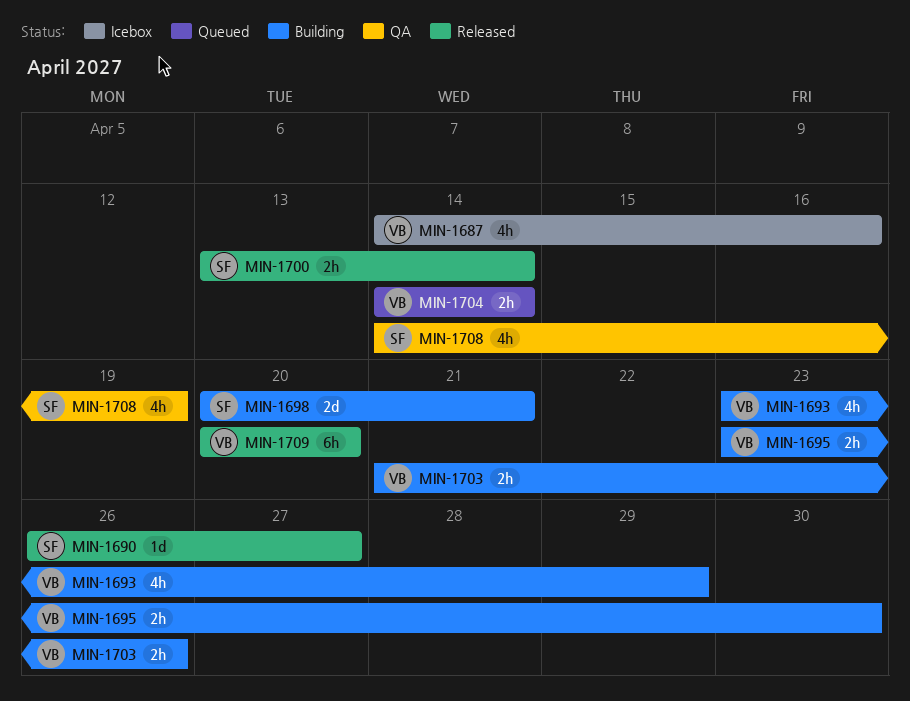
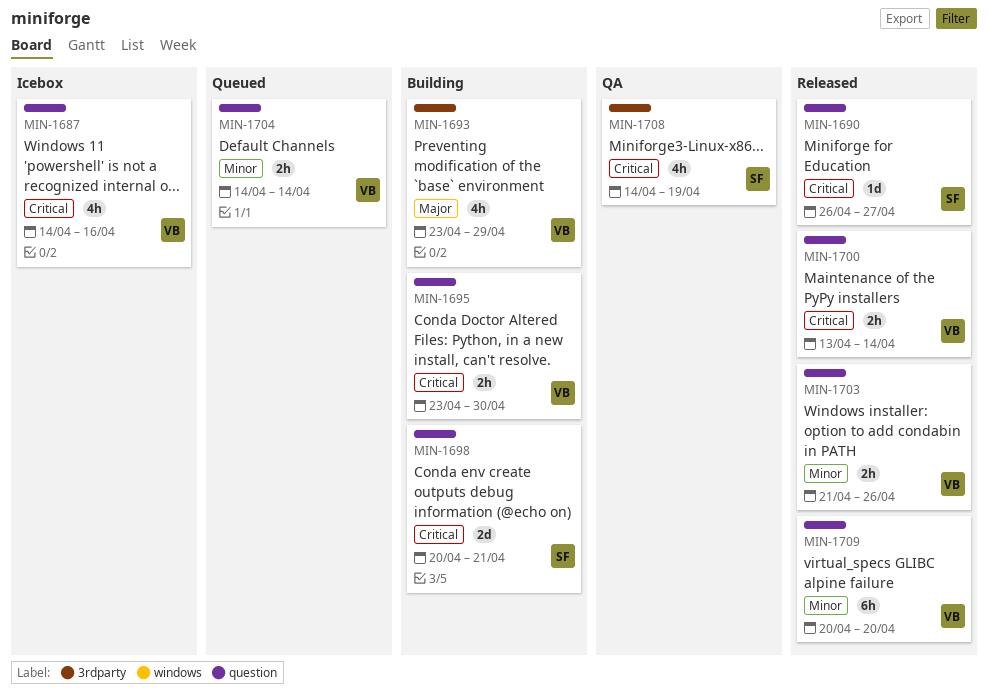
MIN-1700, owner: SF -> VB
MIN-1703, status: Building -> Released

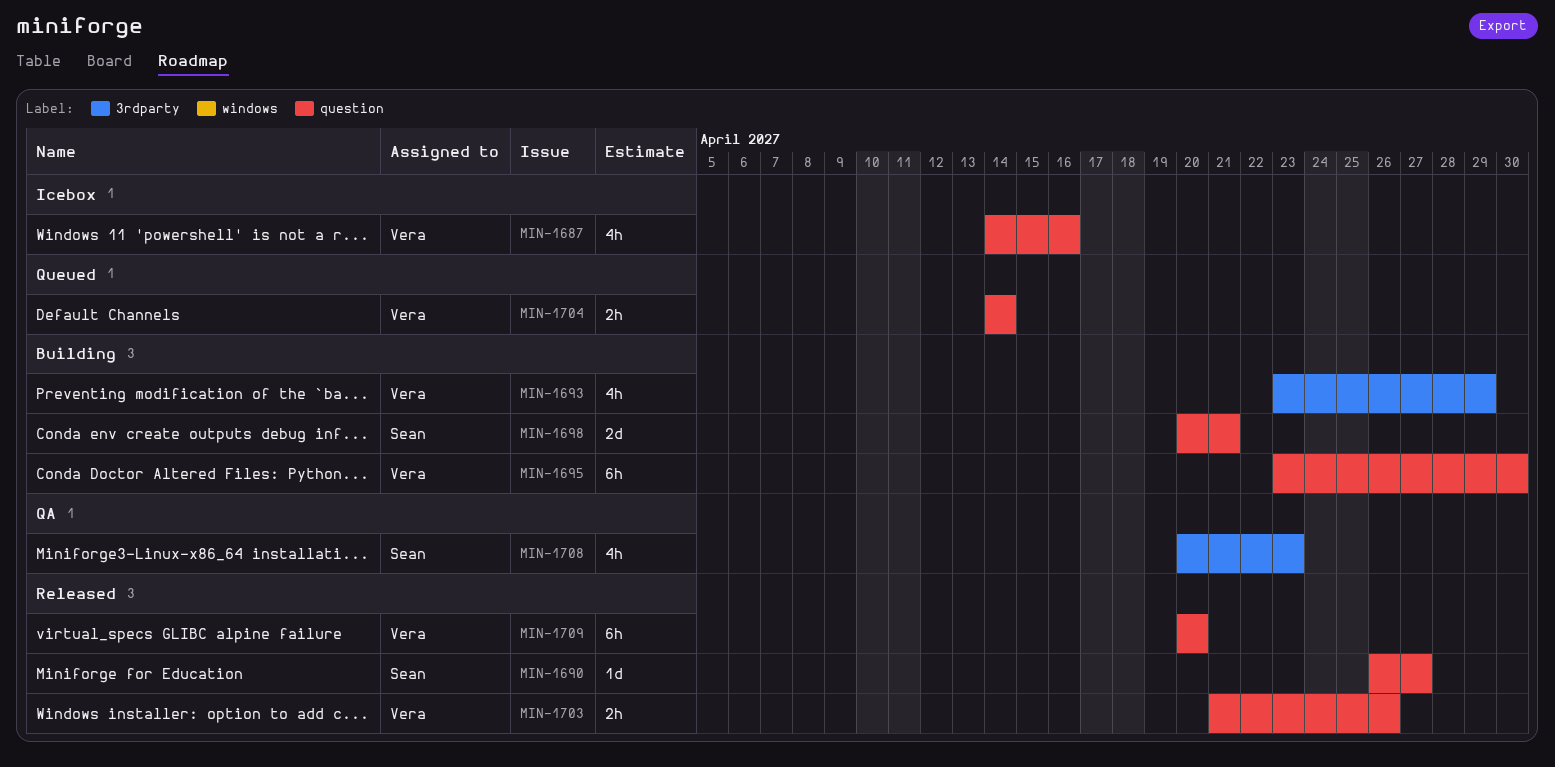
MIN-1695, estimate: 2h -> 6h
MIN-1700: present -> none
MIN-1708, start: Apr 14 -> Apr 20
MIN-1708, due: Apr 19 -> Apr 23

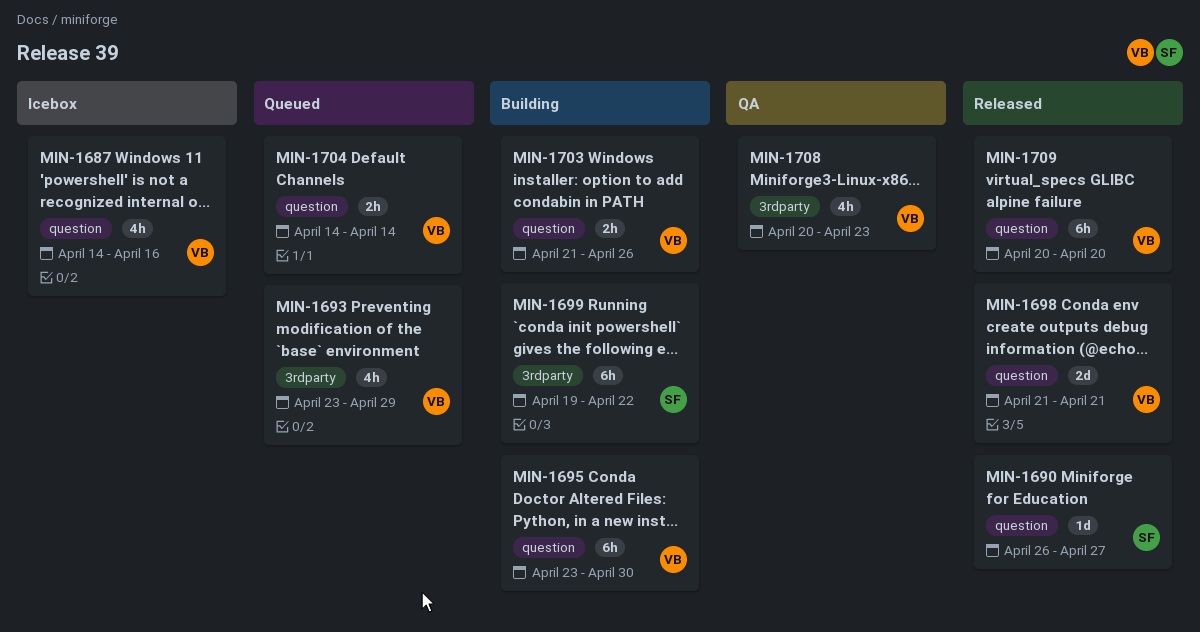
MIN-1693, status: Building -> Queued
MIN-1698, status: Building -> Released
MIN-1698, owner: Sean -> Vera
MIN-1698, start: Apr 20 -> Apr 21
MIN-1699: none -> present
MIN-1703, status: Released -> Building
MIN-1708, owner: Sean -> Vera

